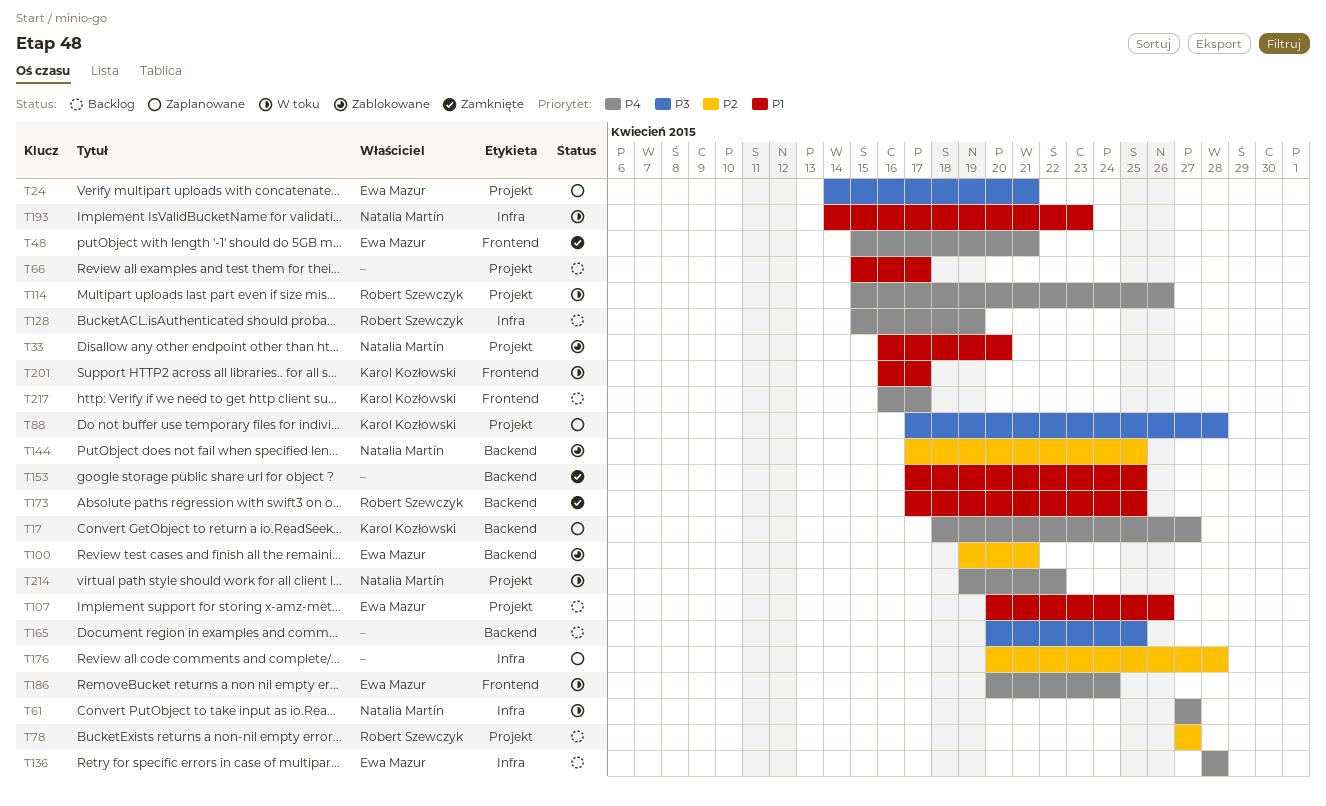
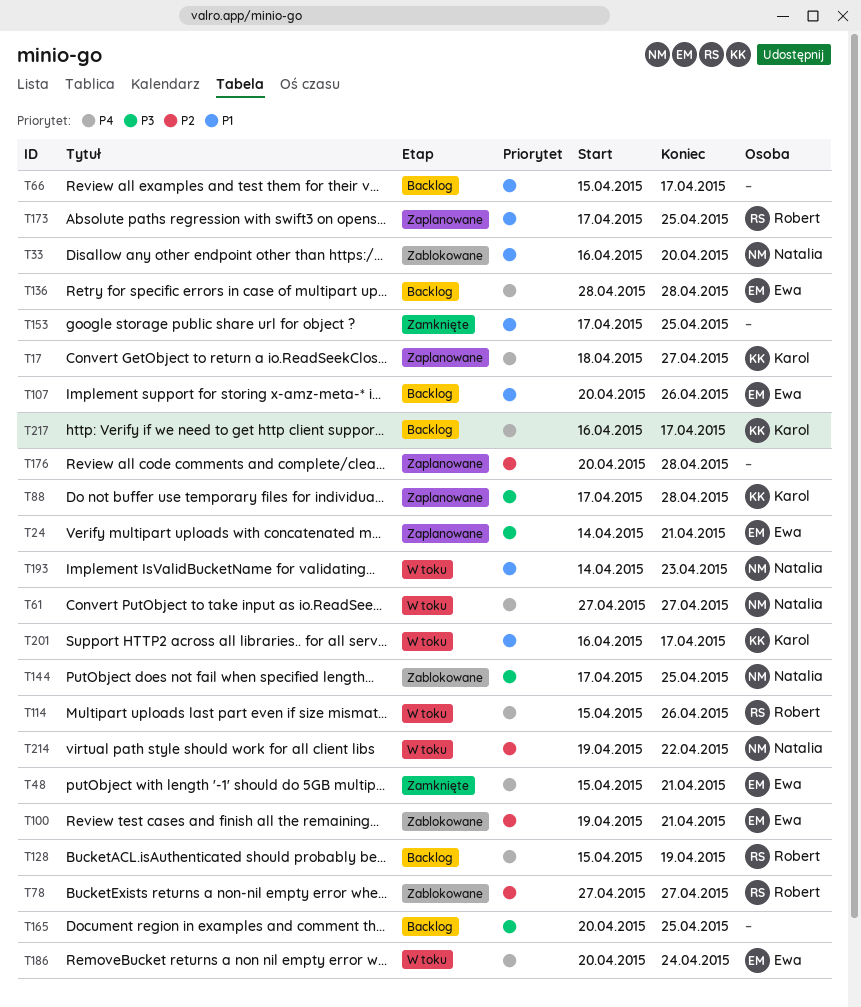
T78, status: Backlog -> Zablokowane
T144, priority: P2 -> P3
T173, status: Zamknięte -> Zaplanowane
T214, priority: P4 -> P2

